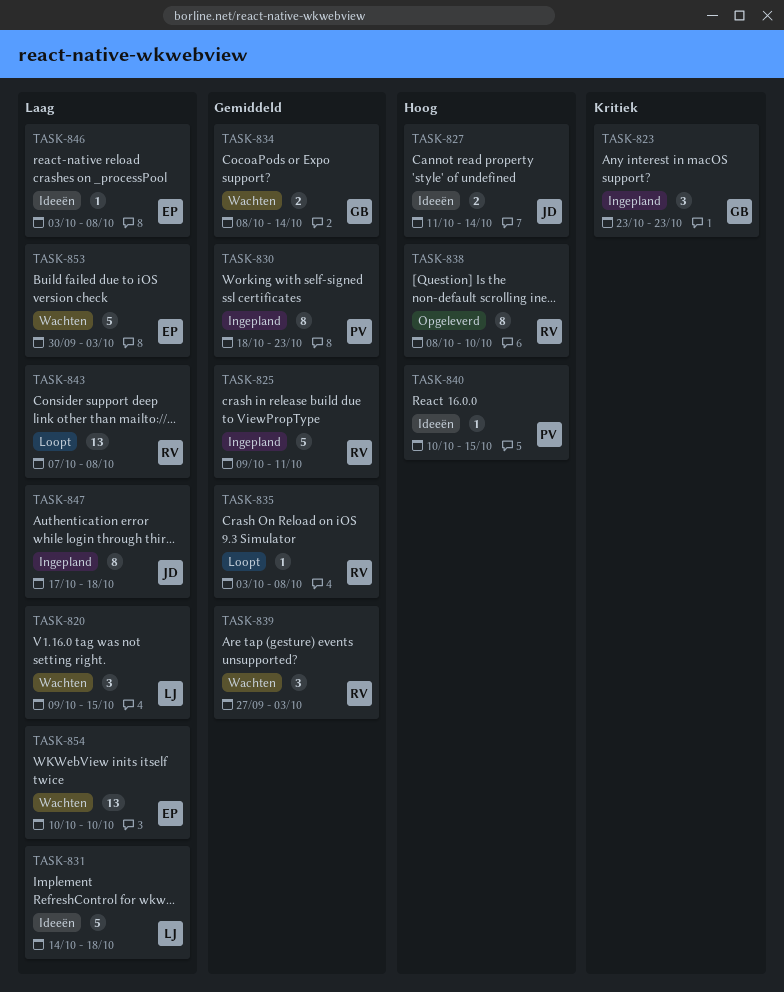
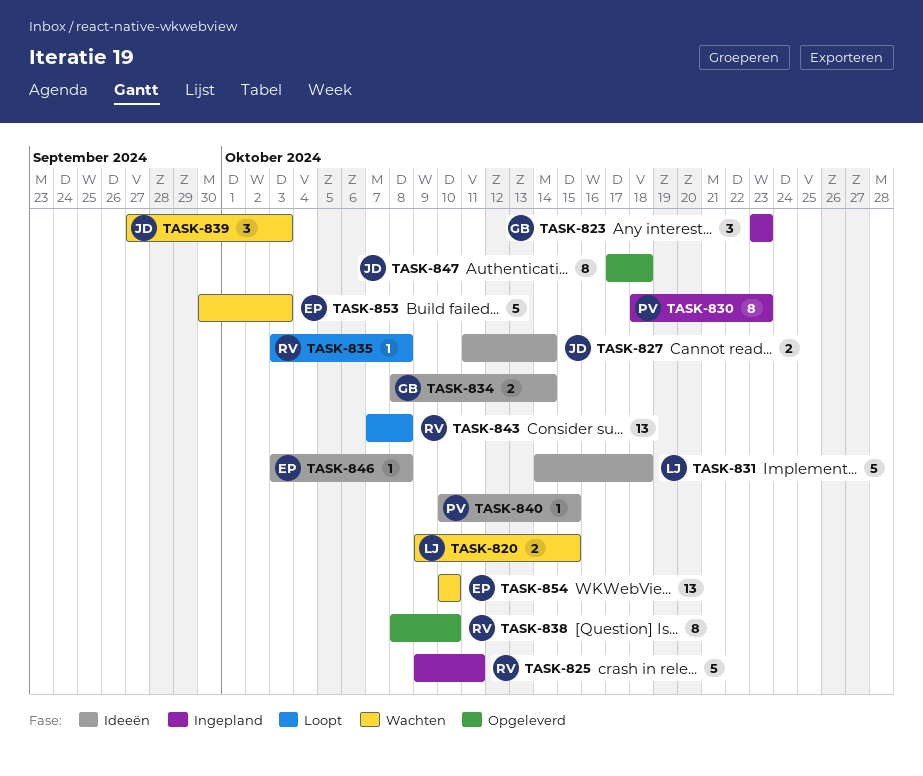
TASK-820, estimate: 3 -> 2
TASK-834, status: Wachten -> Ideeën
TASK-839, owner: RV -> JD
TASK-847, status: Ingepland -> Opgeleverd

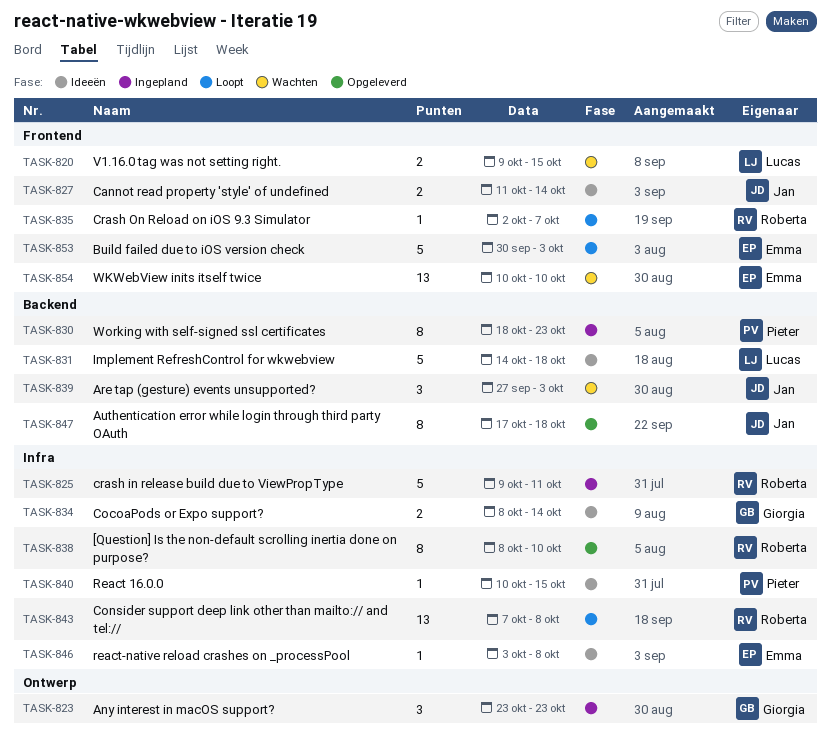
TASK-835, start: Oct 3 -> Oct 2
TASK-835, due: Oct 8 -> Oct 7
TASK-853, status: Wachten -> Loopt

